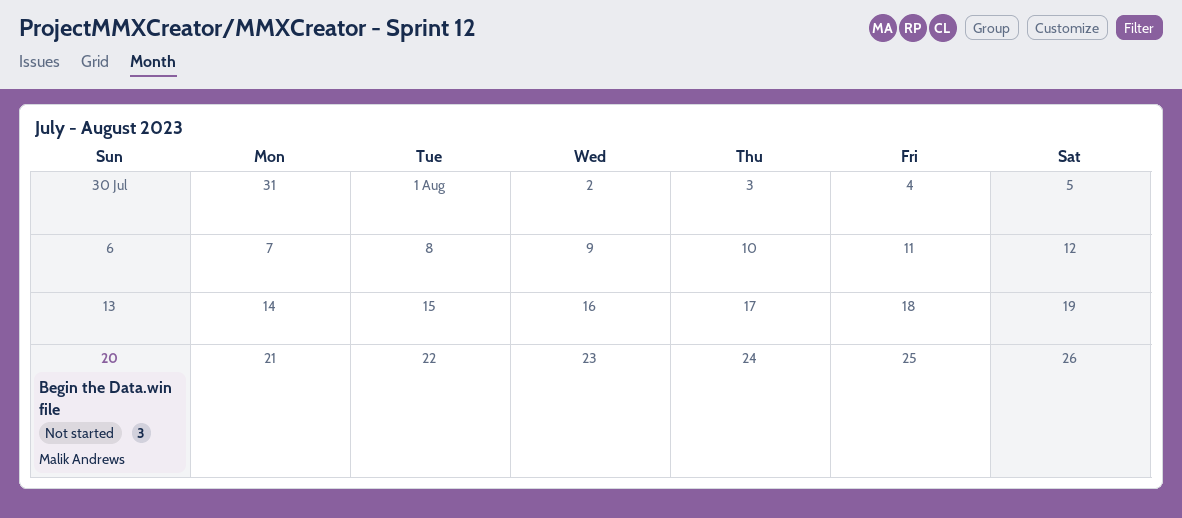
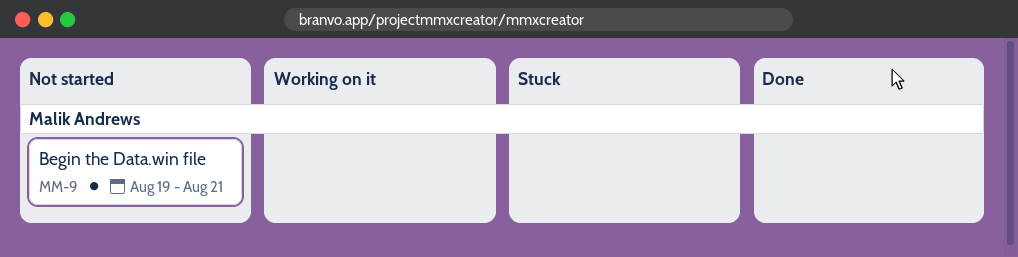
Begin the Data.win file, estimate: 3 -> 1
Begin the Data.win file, due: Aug 20 -> Aug 21

